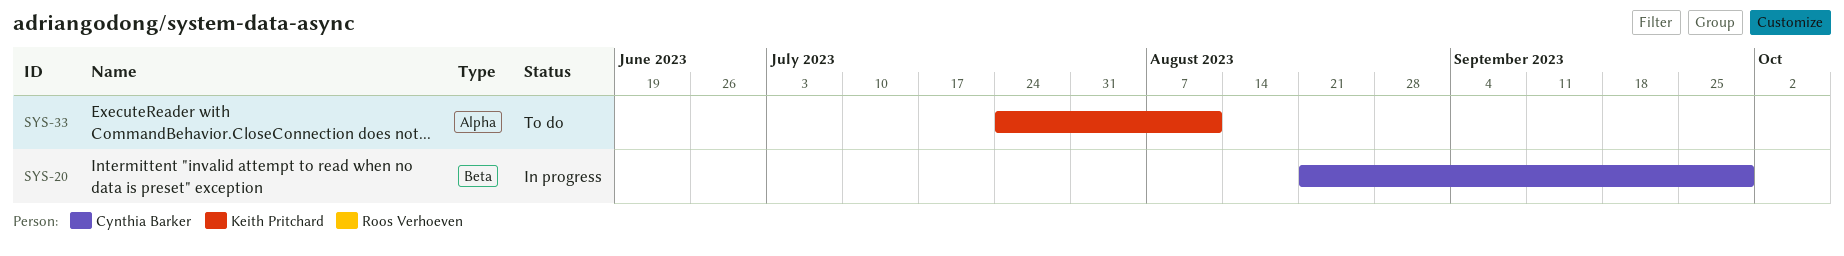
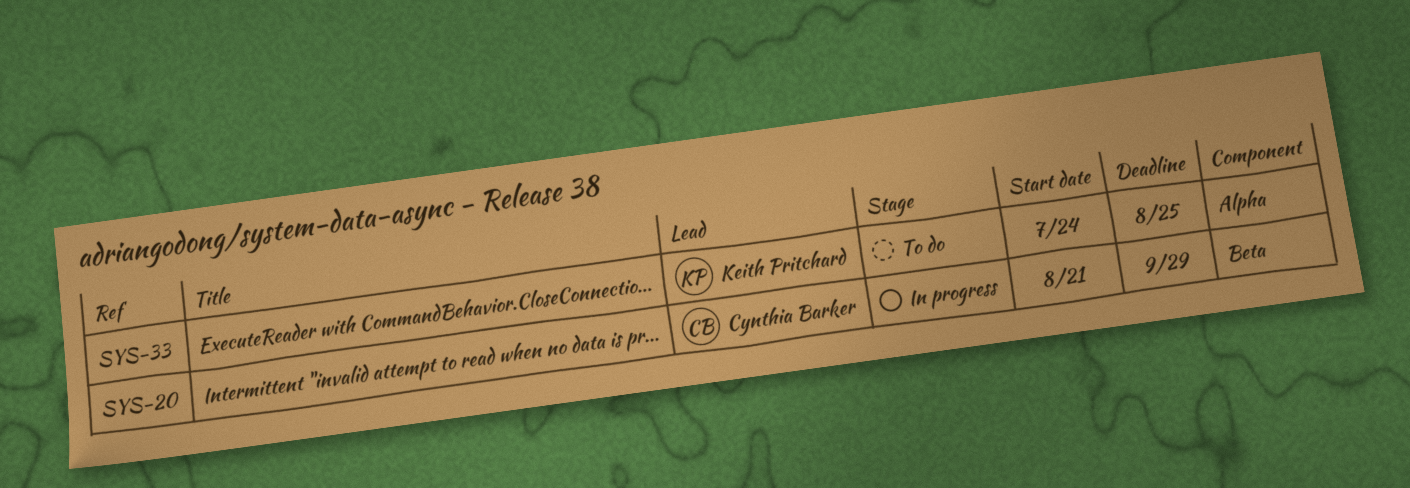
SYS-33, due: Aug 11 -> Aug 25

